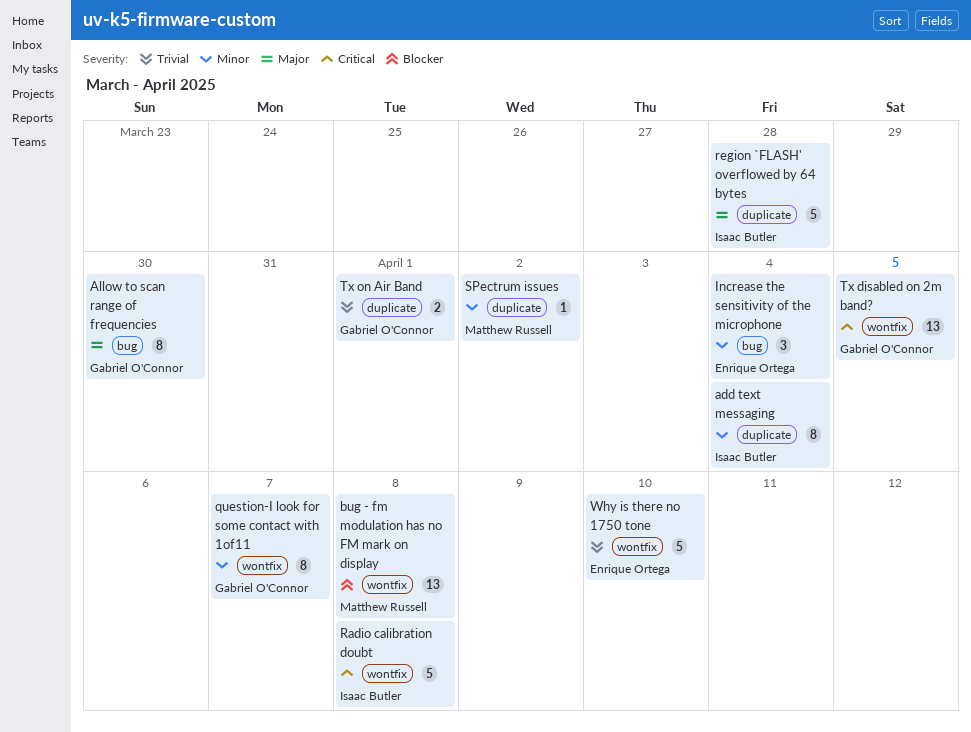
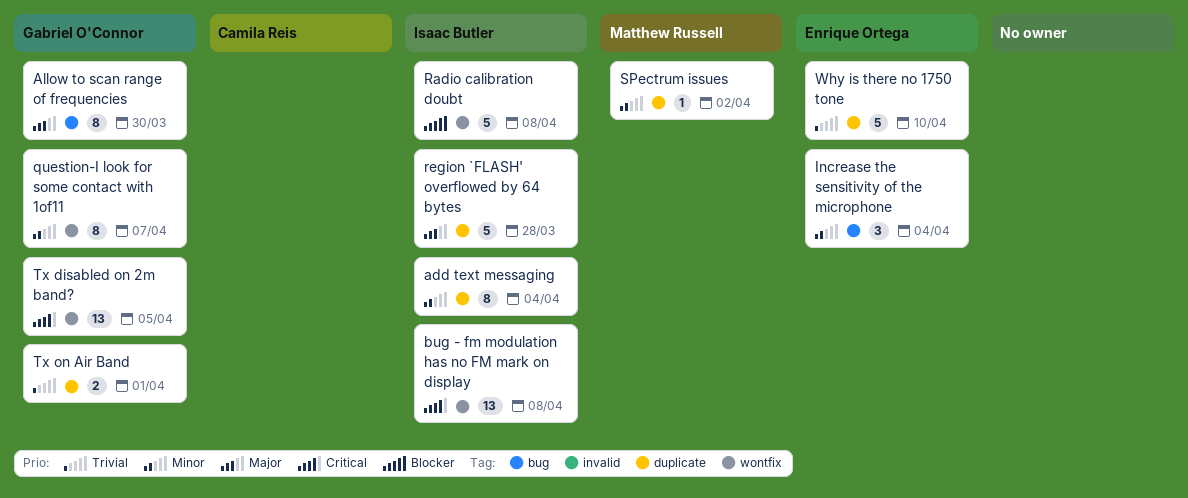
bug - fm modulation has no FM mark on display, owner: Matthew Russell -> Isaac Butler
bug - fm modulation has no FM mark on display, priority: Blocker -> Critical
Radio calibration doubt, priority: Critical -> Blocker
Why is there no 1750 tone, label: wontfix -> duplicate

